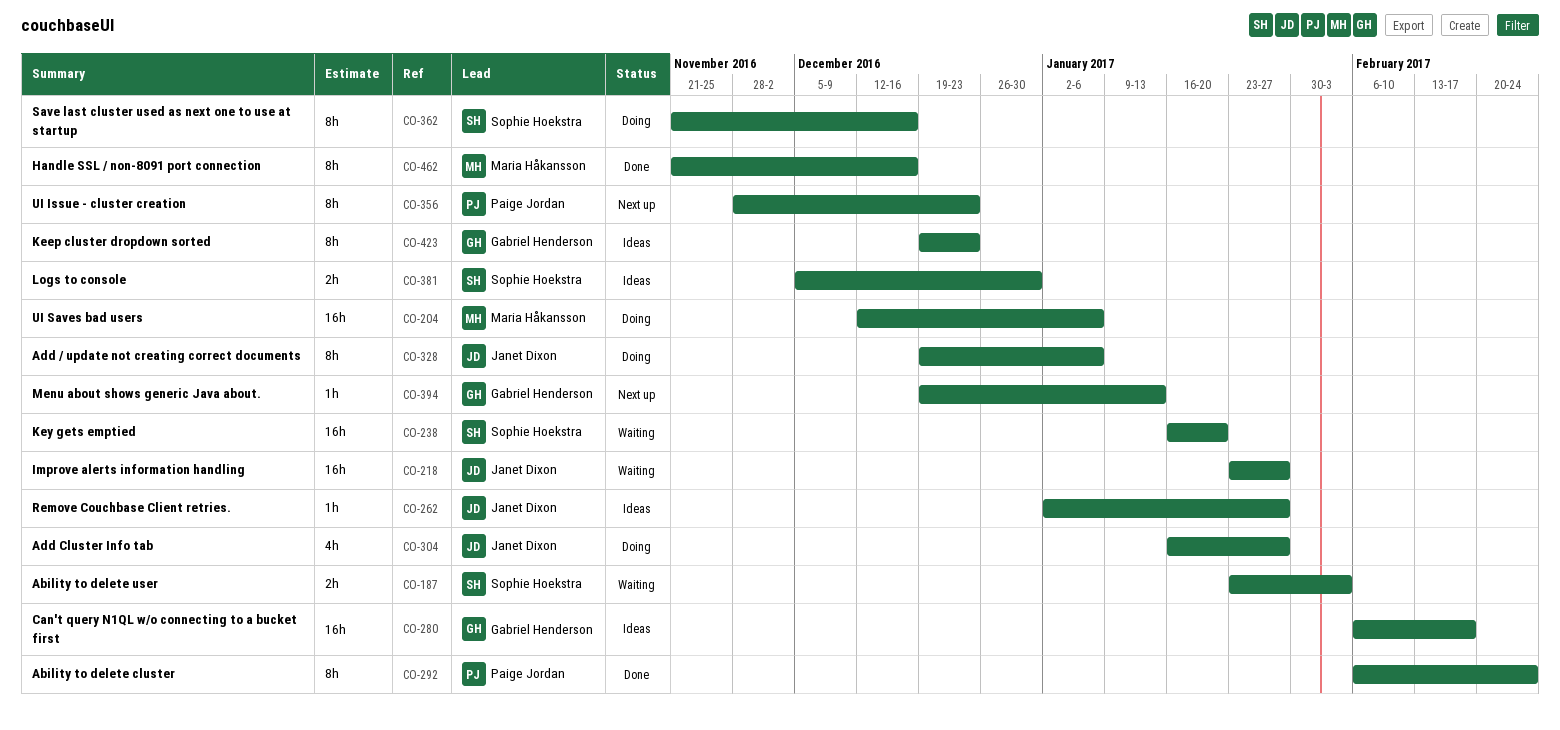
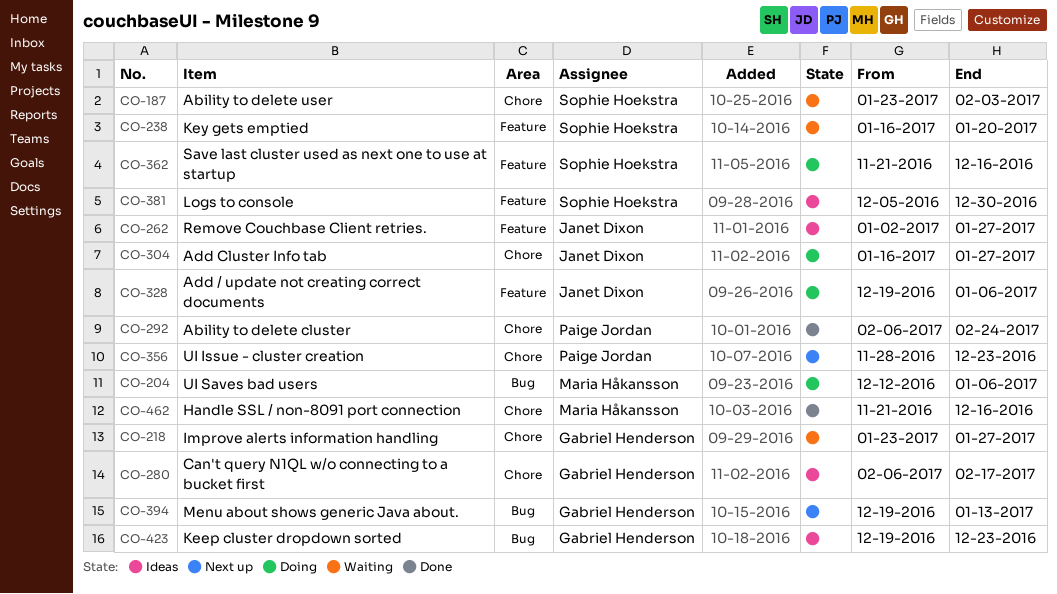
CO-218, owner: Janet Dixon -> Gabriel Henderson

